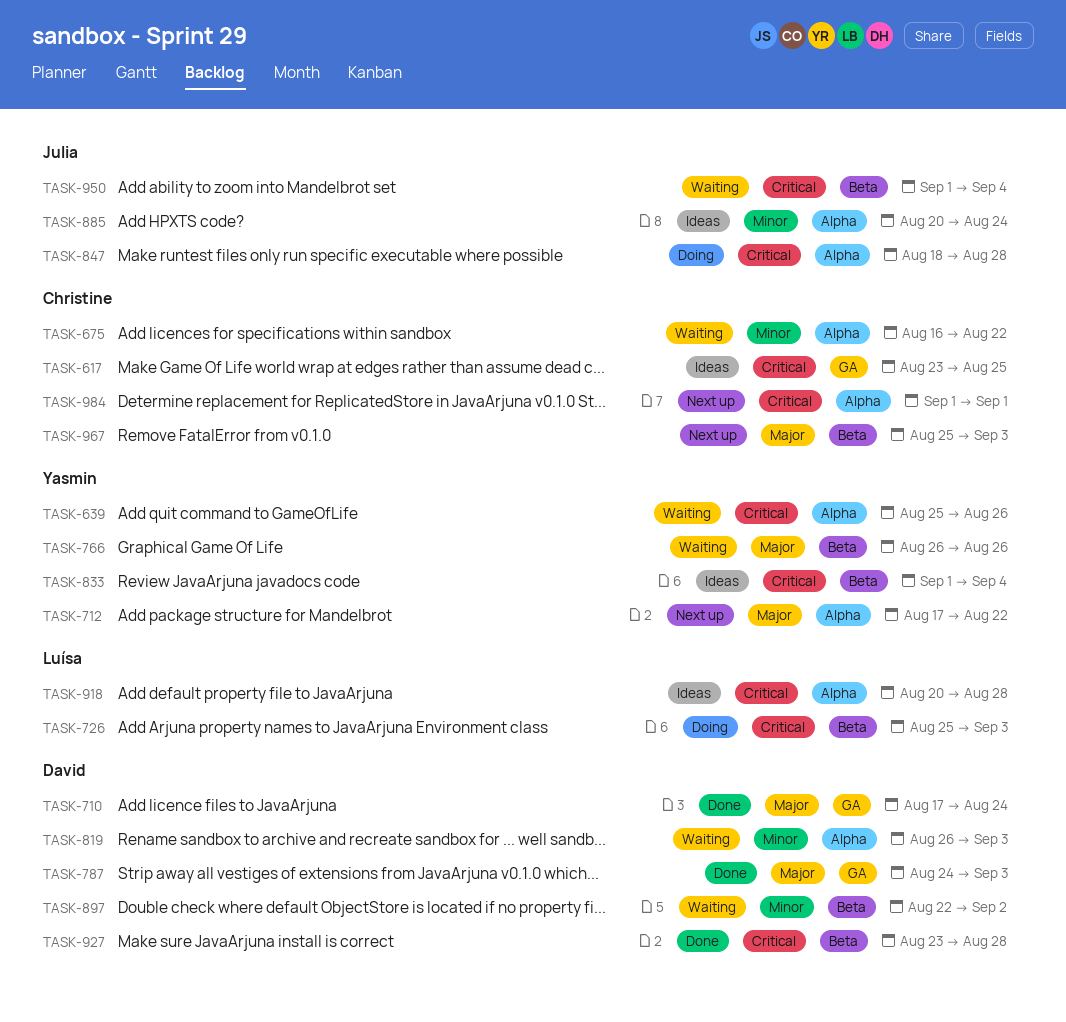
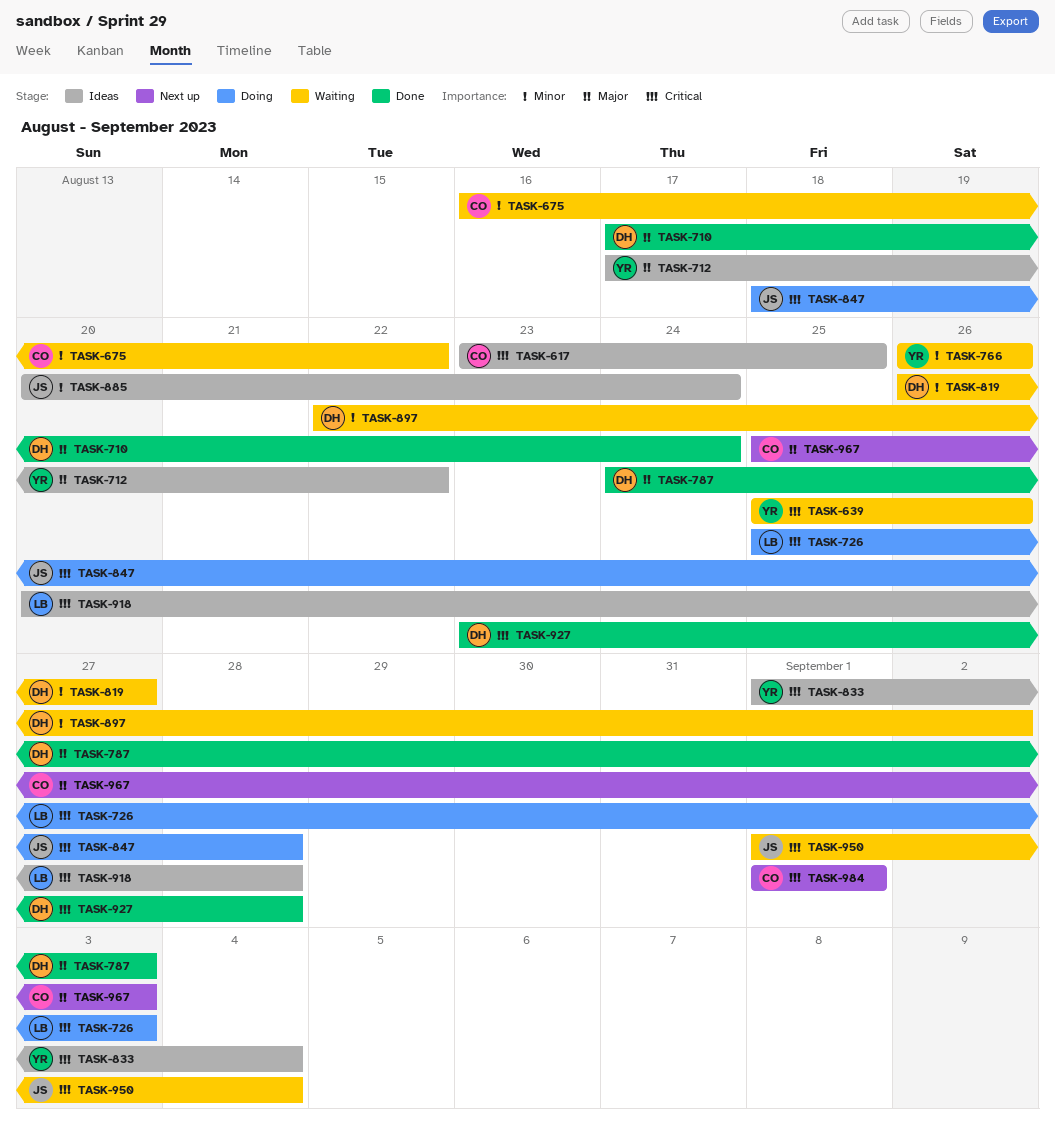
TASK-712, status: Next up -> Ideas
TASK-766, priority: Major -> Minor
TASK-819, due: Sep 3 -> Aug 27

